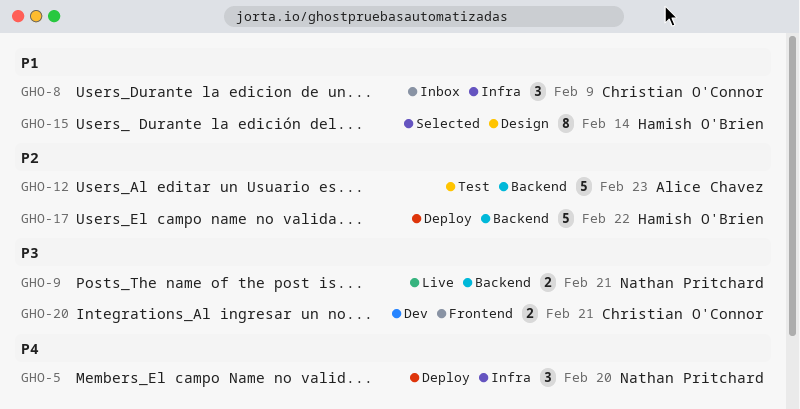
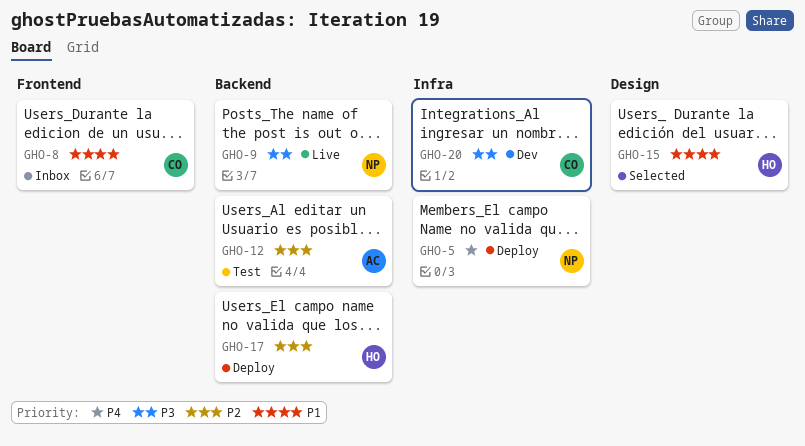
GHO-8, label: Infra -> Frontend
GHO-20, label: Frontend -> Infra

